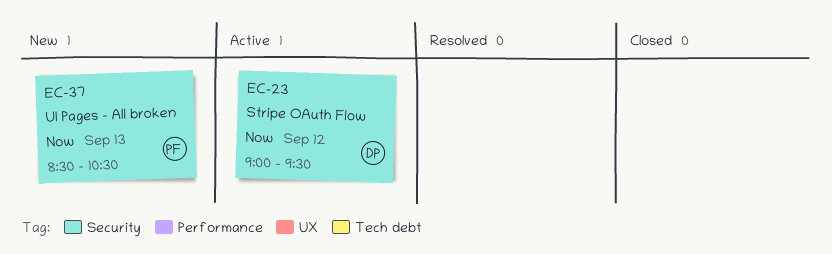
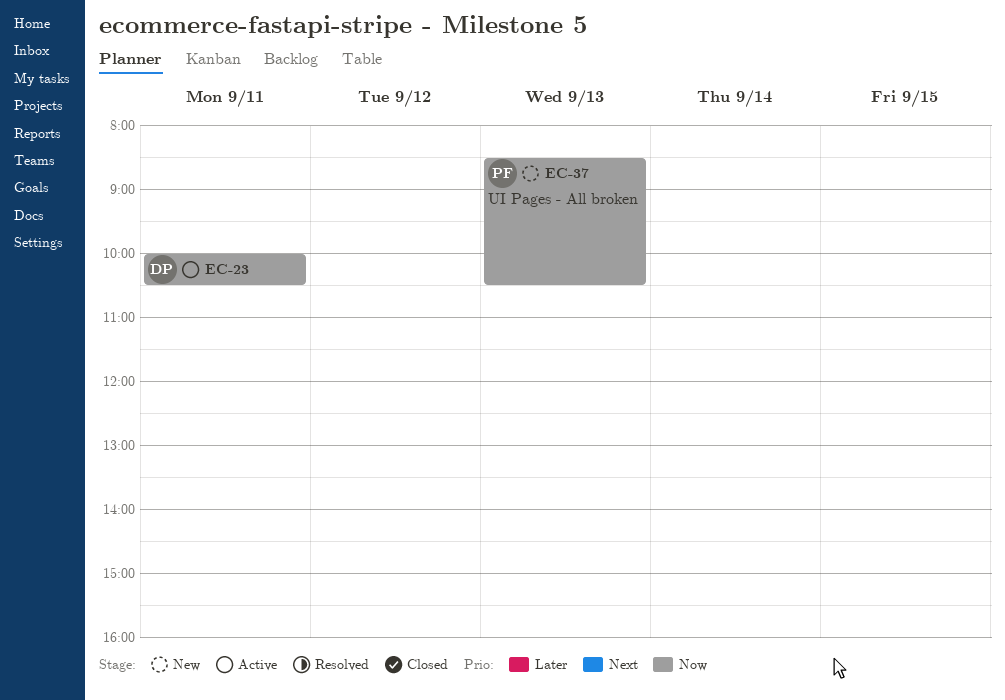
EC-23, day: Sep 12 -> Sep 11
EC-23, begins: 09:00 -> 10:00
EC-23, ends: 09:30 -> 10:30

